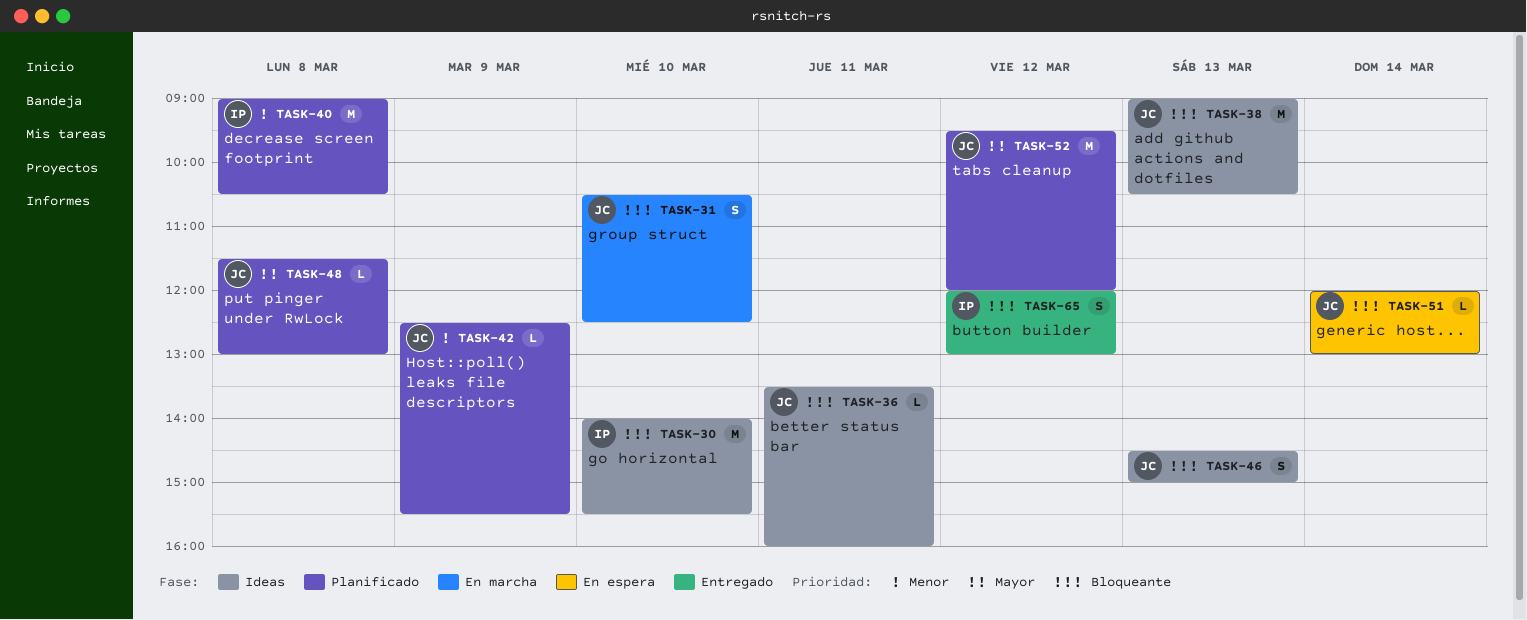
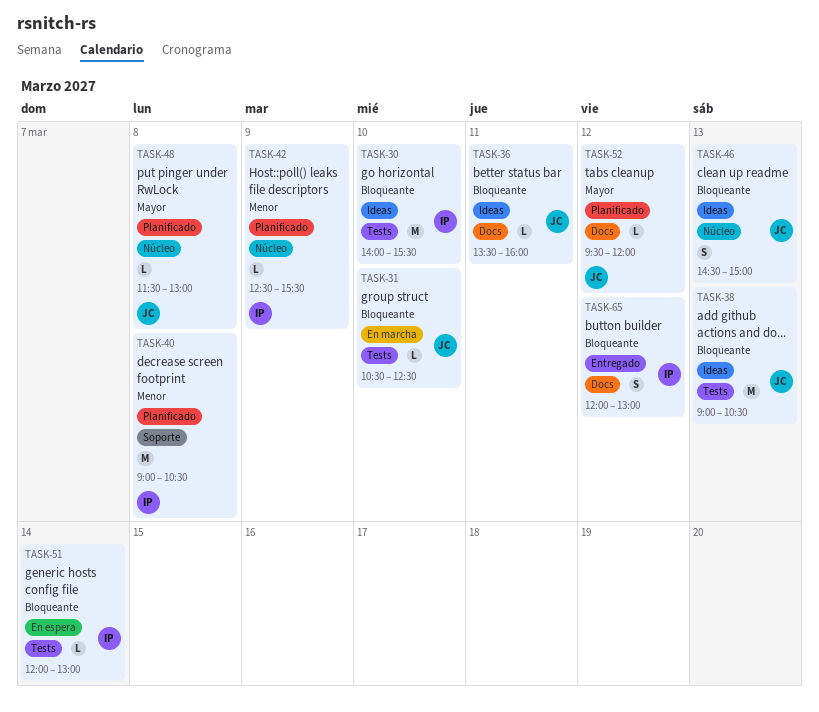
TASK-31, estimate: S -> L
TASK-42, owner: JC -> IP
TASK-51, owner: JC -> IP
TASK-52, estimate: M -> L

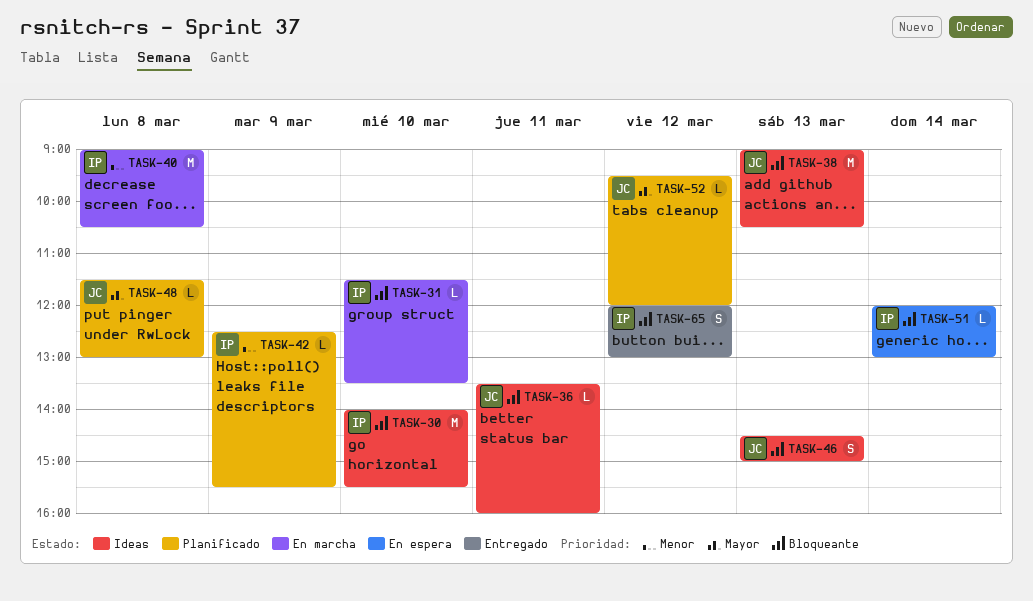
TASK-31, owner: JC -> IP
TASK-31, begins: 10:30 -> 11:30
TASK-31, ends: 12:30 -> 13:30
TASK-40, status: Planificado -> En marcha

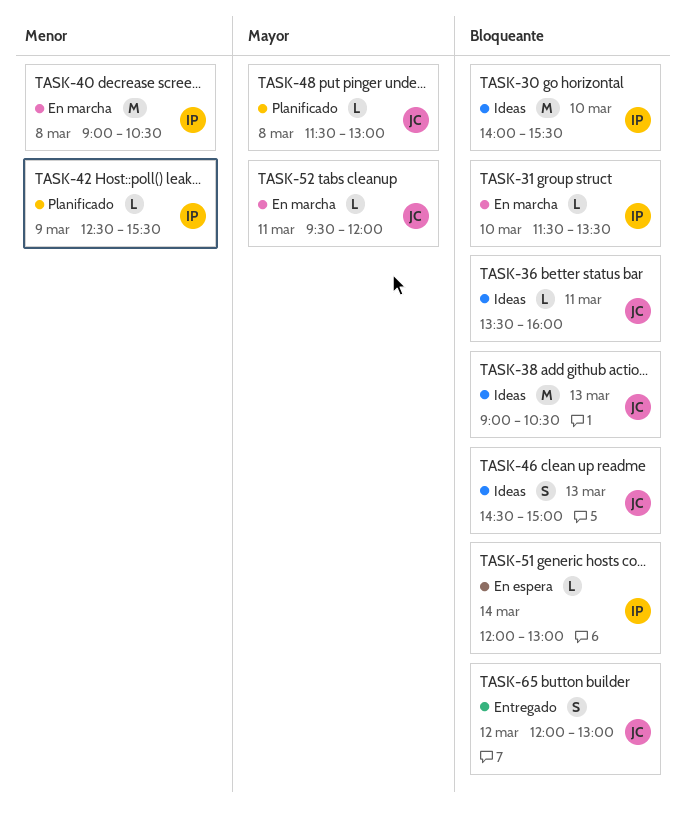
TASK-52, status: Planificado -> En marcha
TASK-52, day: Mar 12 -> Mar 11
TASK-65, owner: IP -> JC

